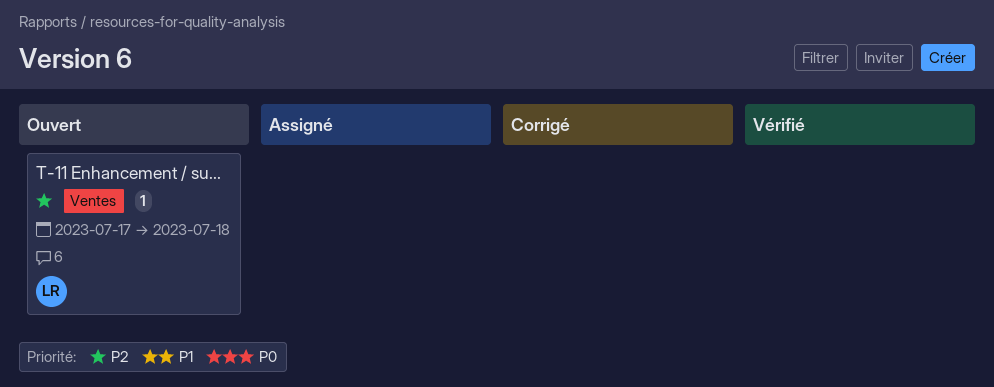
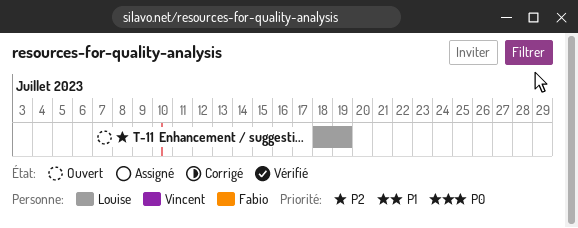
T-11, start: Jul 17 -> Jul 18
T-11, due: Jul 18 -> Jul 19

